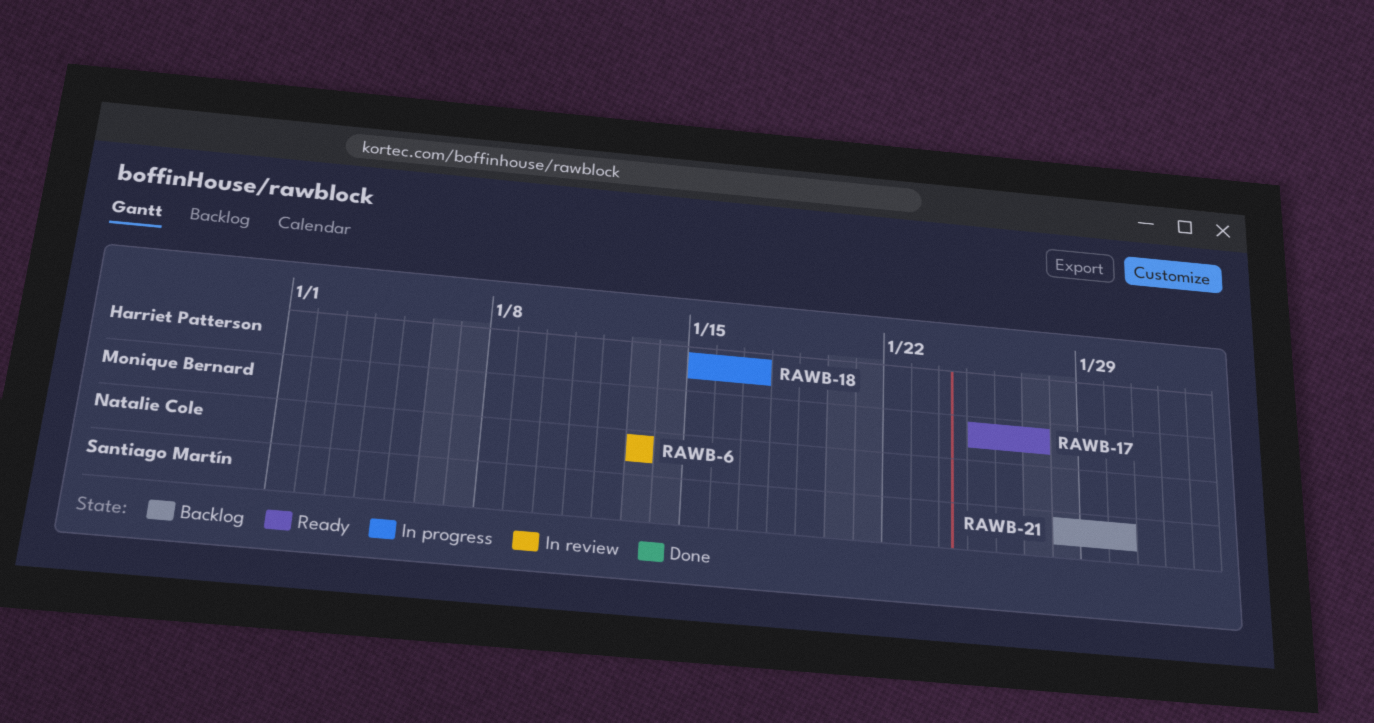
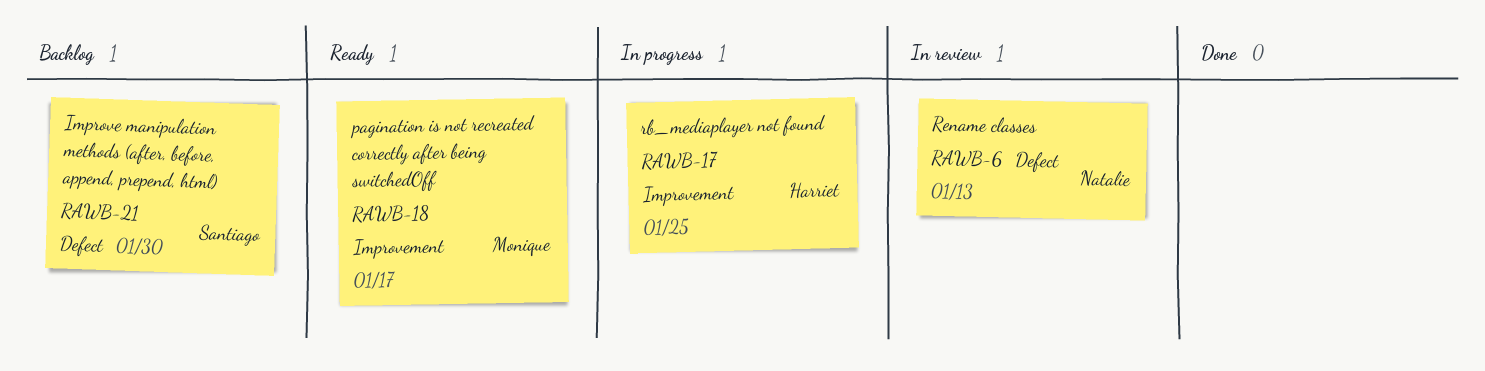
RAWB-17, status: Ready -> In progress
RAWB-17, owner: Monique Bernard -> Harriet Patterson
RAWB-17, due: Jan 27 -> Jan 25
RAWB-18, status: In progress -> Ready
RAWB-18, owner: Harriet Patterson -> Monique Bernard

